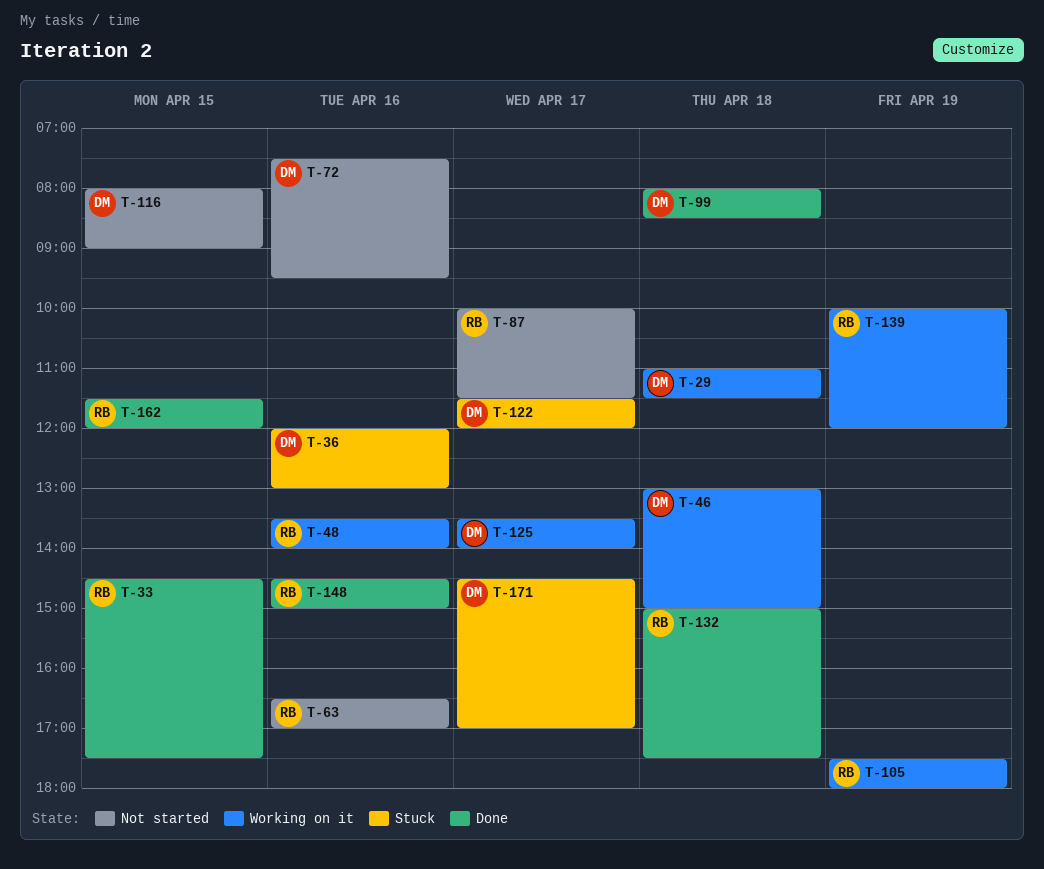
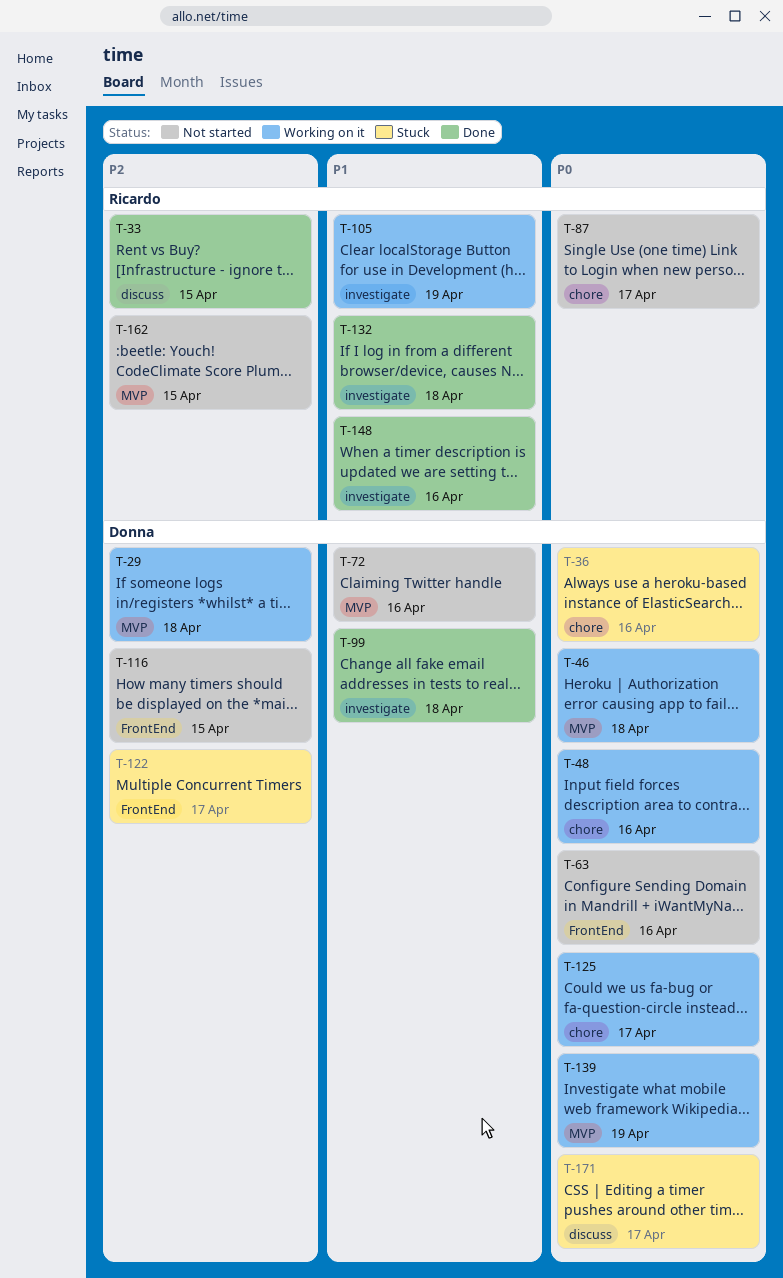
T-48, owner: Ricardo -> Donna
T-63, owner: Ricardo -> Donna
T-139, owner: Ricardo -> Donna
T-162, status: Done -> Not started

